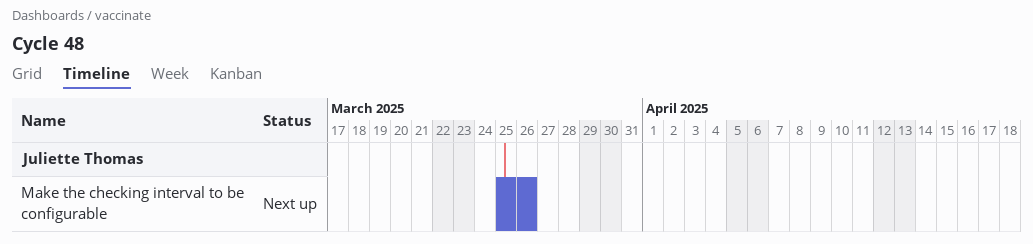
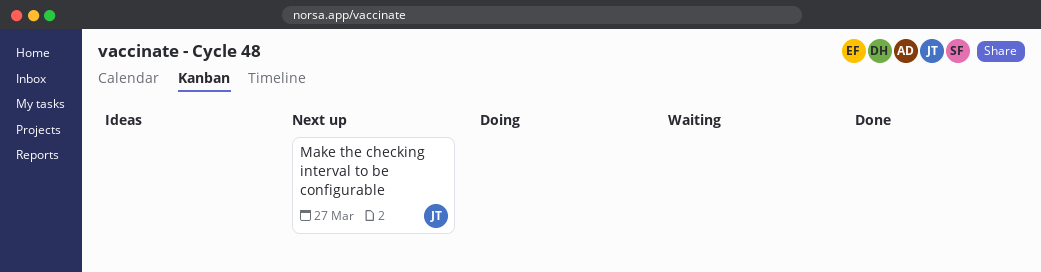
Make the checking interval to be configurable, due: Mar 26 -> Mar 27

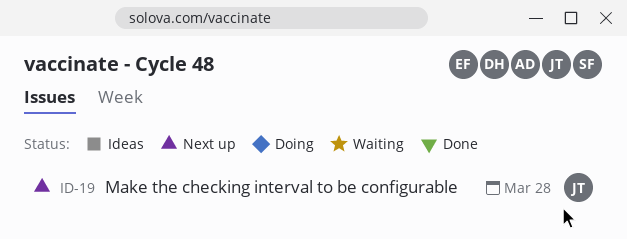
Make the checking interval to be configurable, due: Mar 27 -> Mar 28

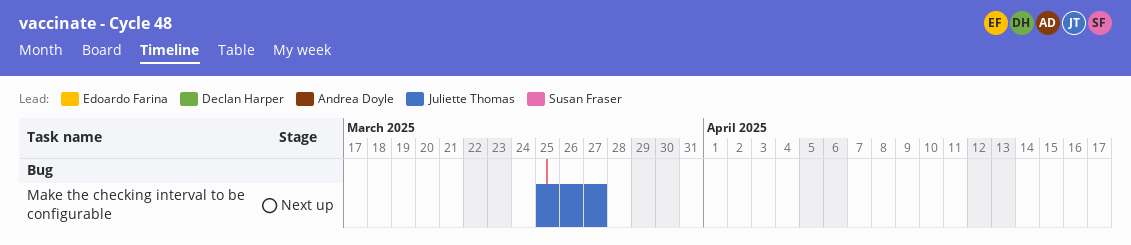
Make the checking interval to be configurable, due: Mar 28 -> Mar 27

